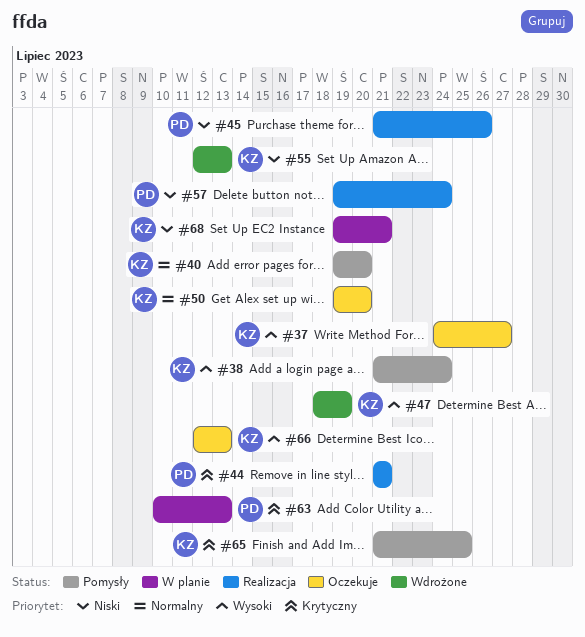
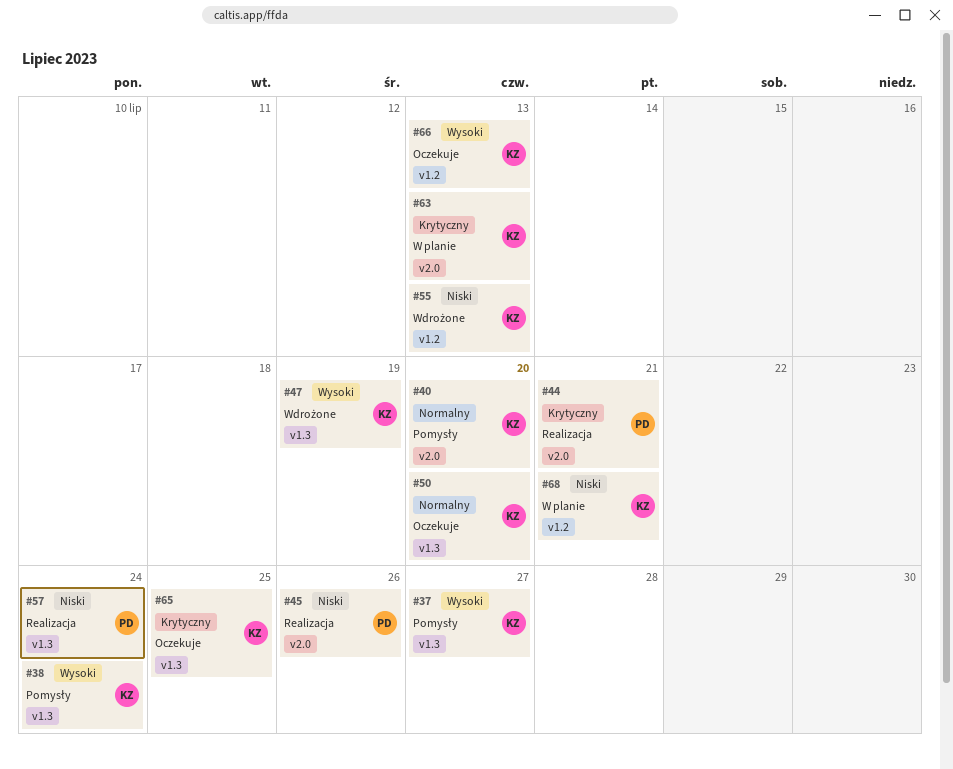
#37, status: Oczekuje -> Pomysły
#63, owner: PD -> KZ
#65, status: Pomysły -> Oczekuje

